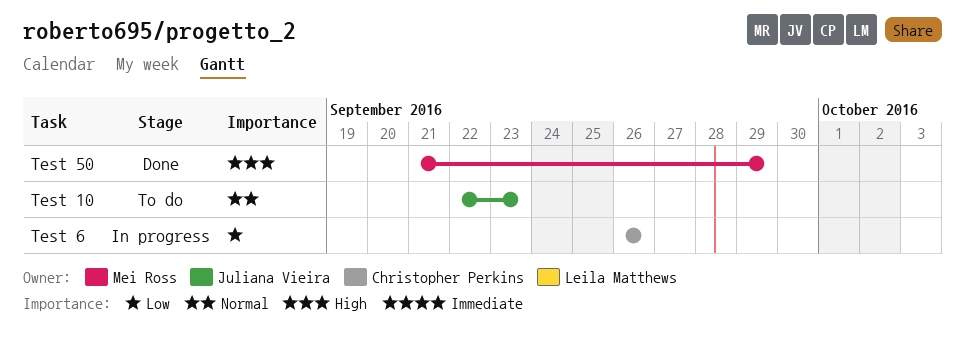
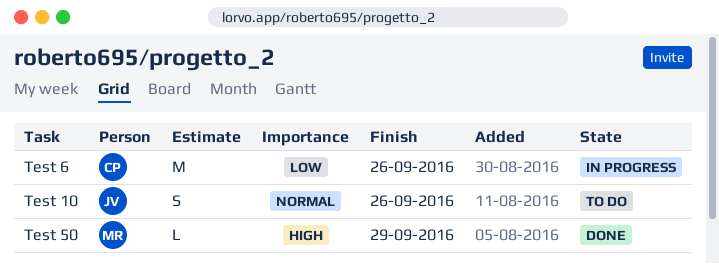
Test 10, due: Sep 23 -> Sep 26

